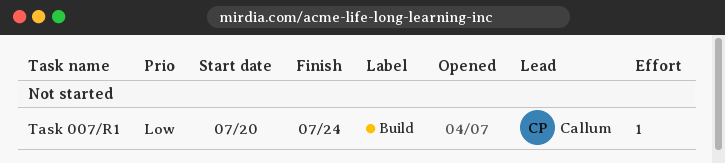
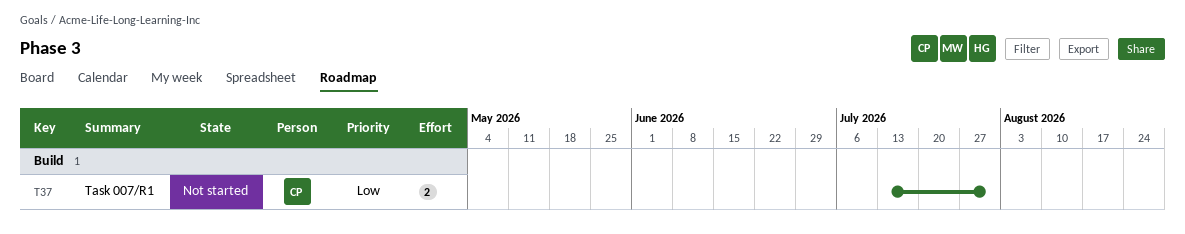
Task 007/R1, estimate: 1 -> 2
Task 007/R1, start: Jul 20 -> Jul 13
Task 007/R1, due: Jul 24 -> Jul 31

